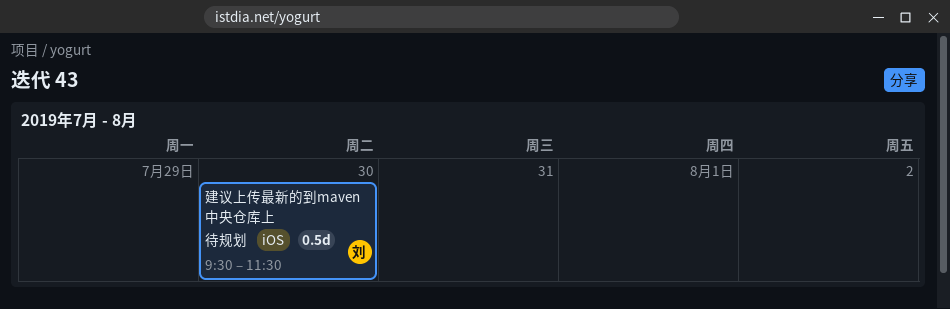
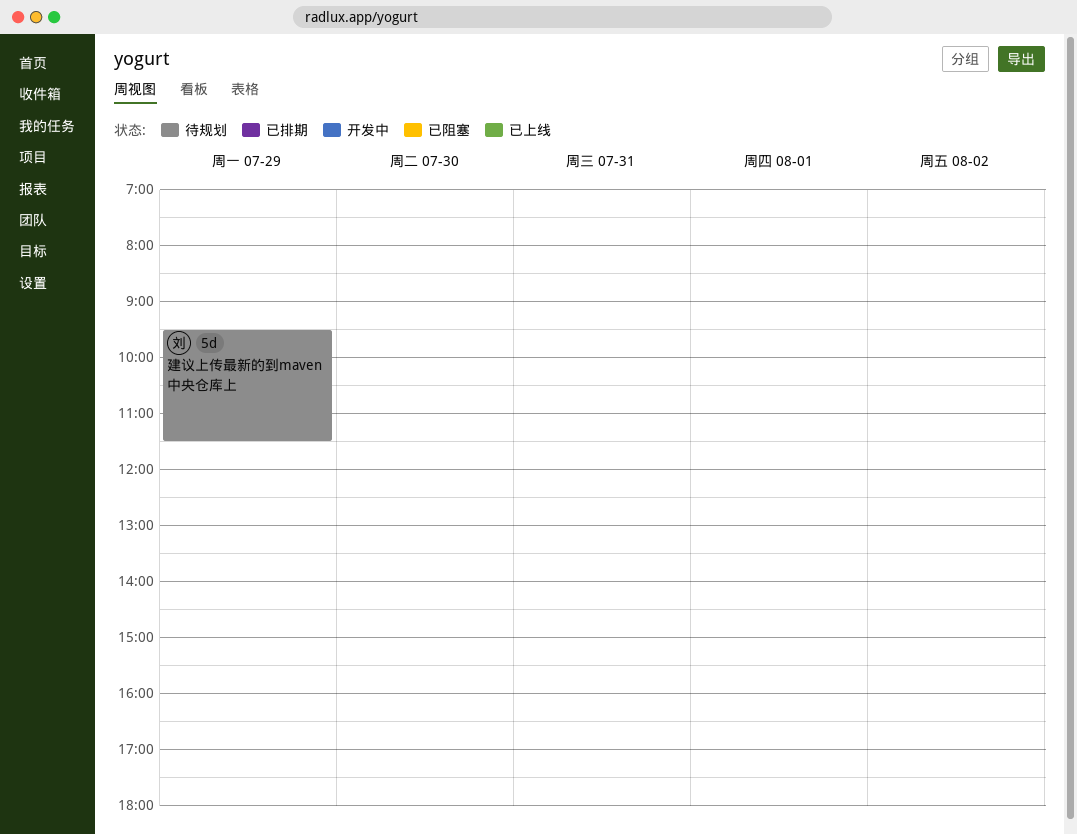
建议上传最新的到maven中央仓库上, estimate: 0.5d -> 5d
建议上传最新的到maven中央仓库上, day: Jul 30 -> Jul 29

